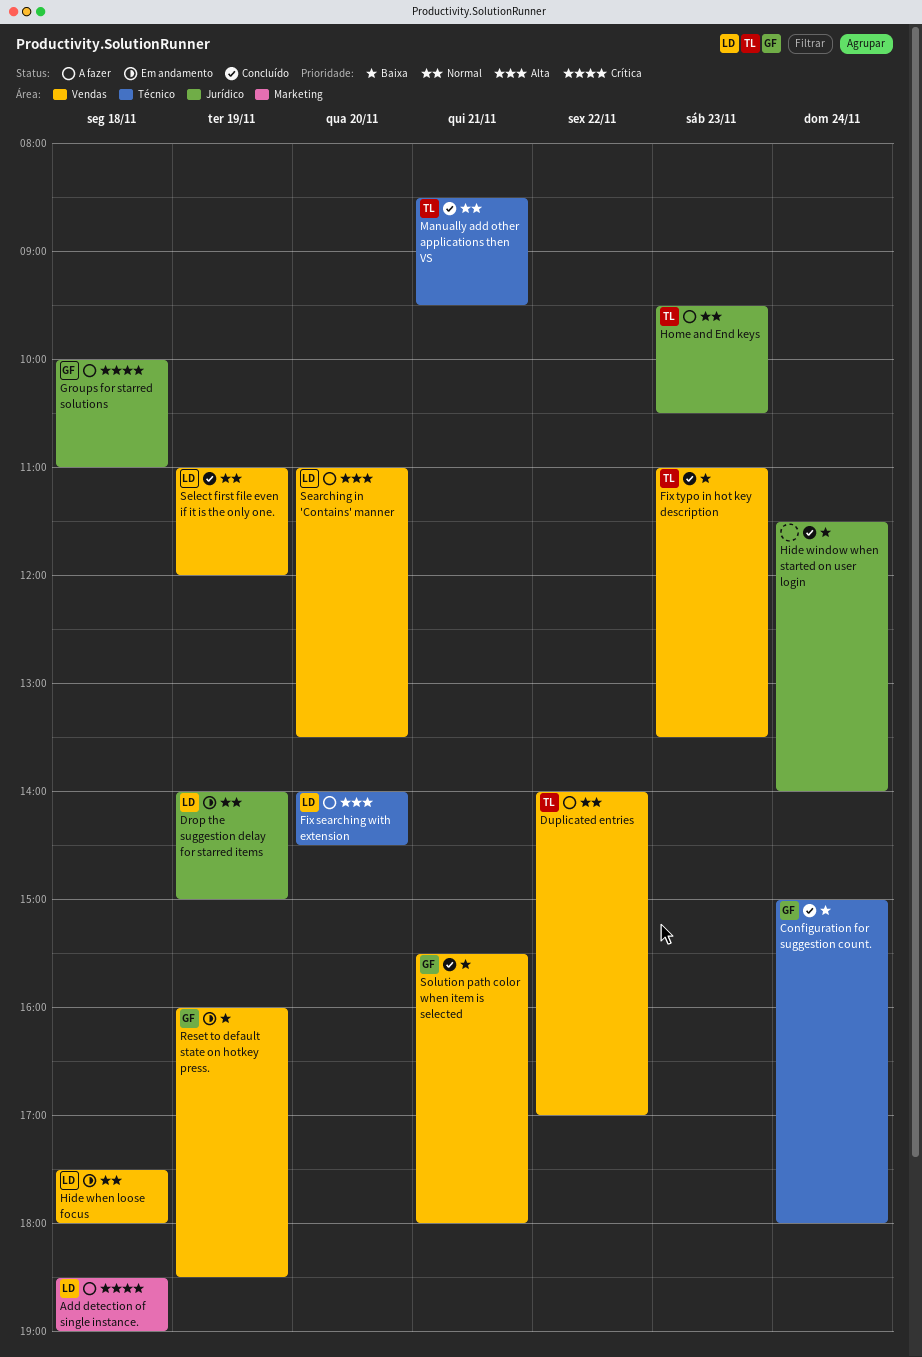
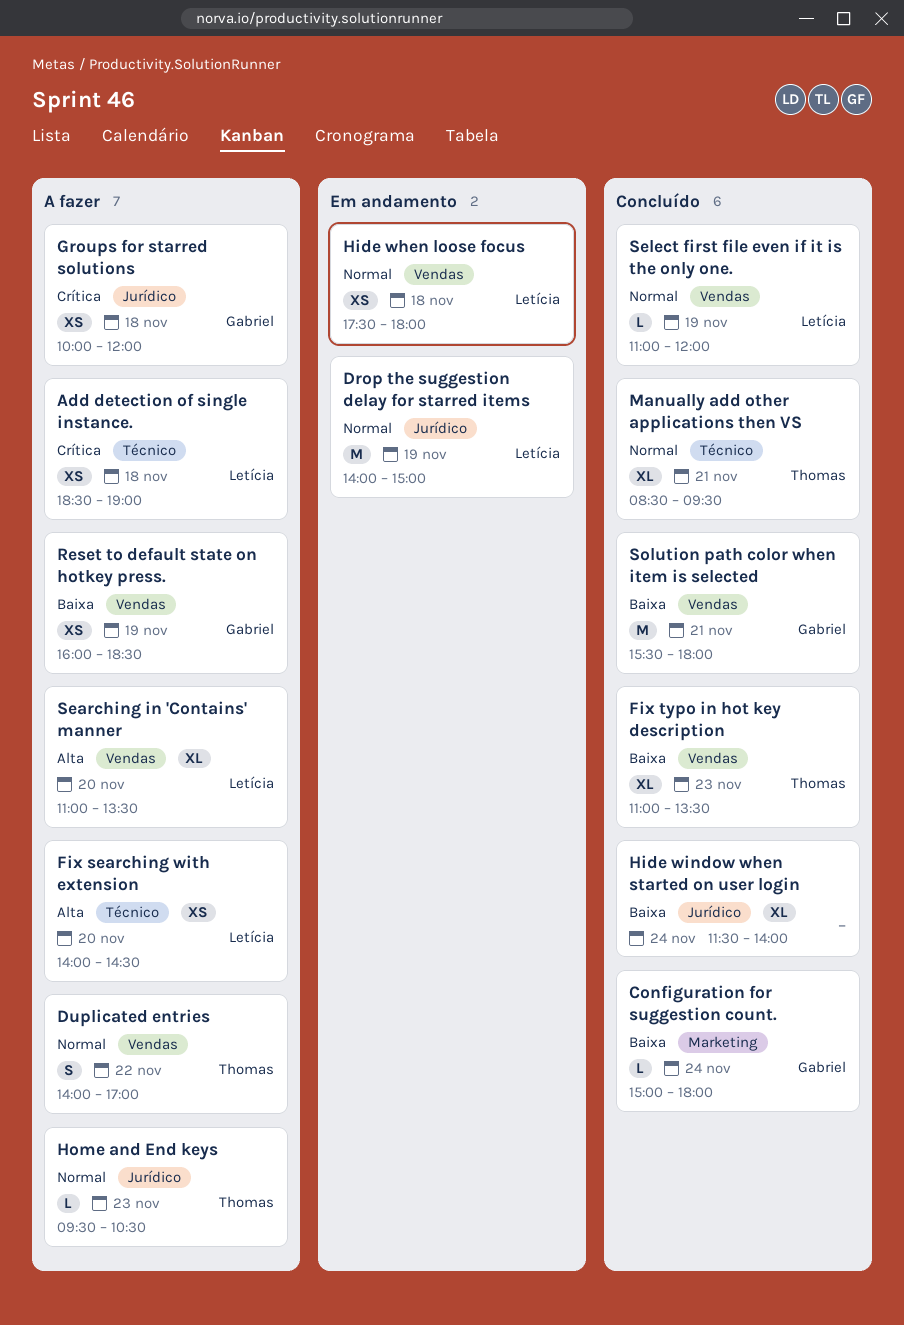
Add detection of single instance., label: Marketing -> Técnico
Configuration for suggestion count., label: Técnico -> Marketing
Groups for starred solutions, ends: 11:00 -> 12:00
Reset to default state on hotkey press., status: Em andamento -> A fazer

